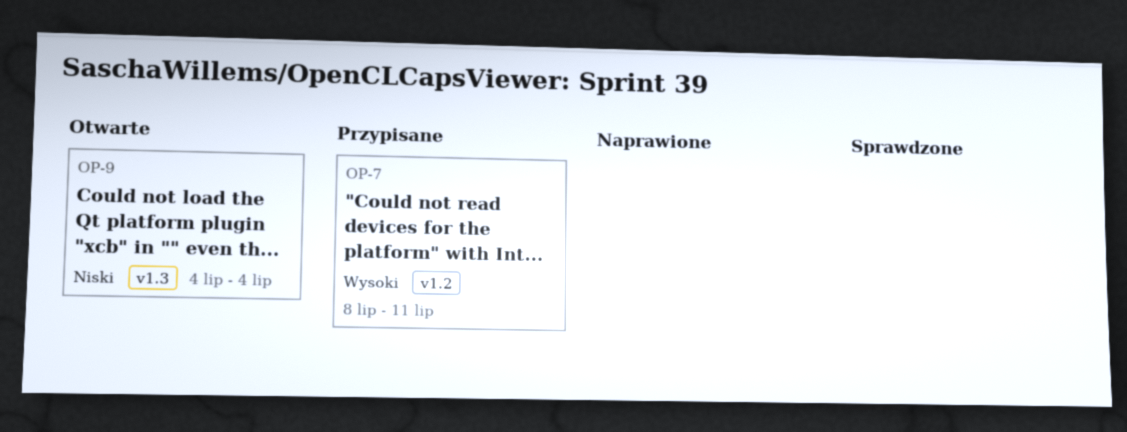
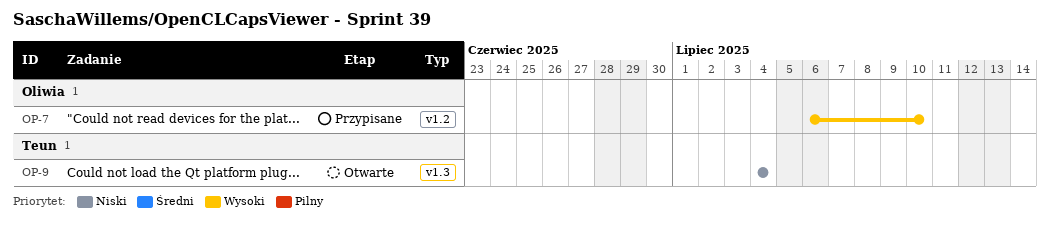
OP-7, start: Jul 8 -> Jul 6
OP-7, due: Jul 11 -> Jul 10

